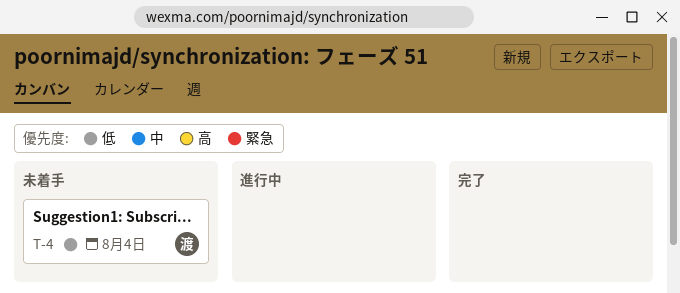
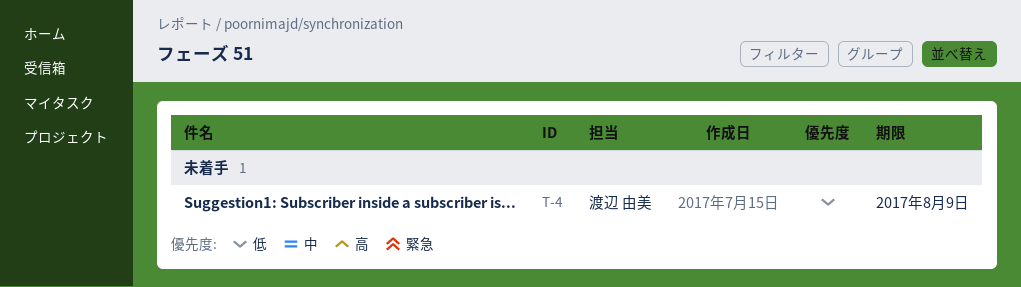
T-4, due: Aug 4 -> Aug 9

